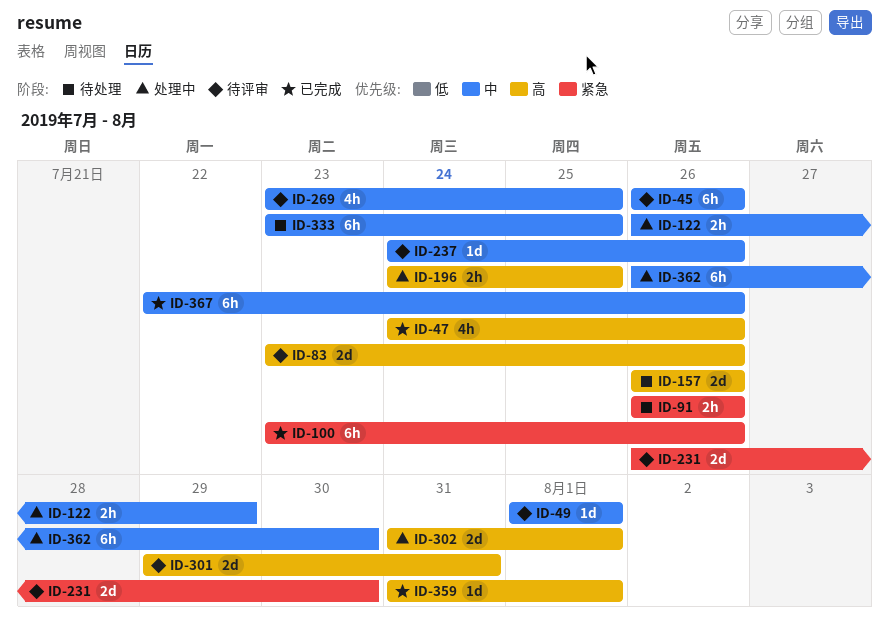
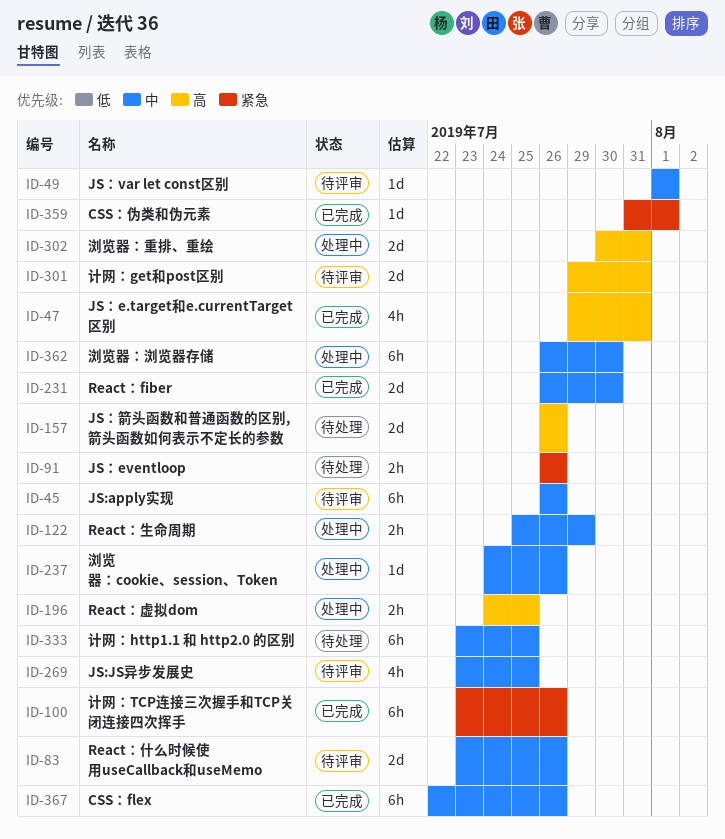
ID-47, start: Jul 24 -> Jul 29
ID-47, due: Jul 26 -> Jul 31
ID-83, priority: 高 -> 中
ID-122, start: Jul 26 -> Jul 25
ID-231, status: 待评审 -> 已完成
ID-231, priority: 紧急 -> 中
ID-237, status: 待评审 -> 处理中
ID-302, start: Jul 31 -> Jul 30
ID-302, due: Aug 1 -> Jul 31
ID-359, priority: 高 -> 紧急

